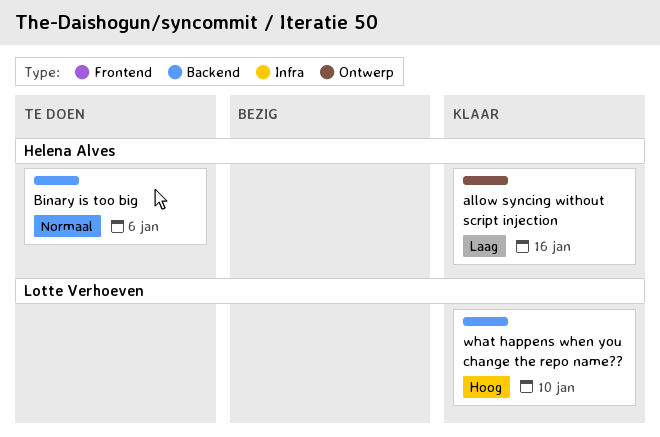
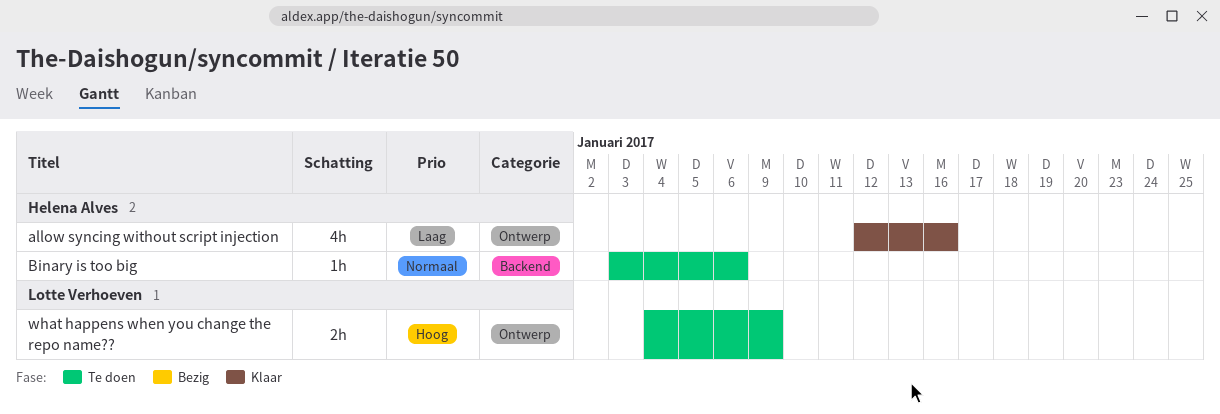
what happens when you change the repo name??, status: Klaar -> Te doen
what happens when you change the repo name??, label: Backend -> Ontwerp
what happens when you change the repo name??, due: Jan 10 -> Jan 9

